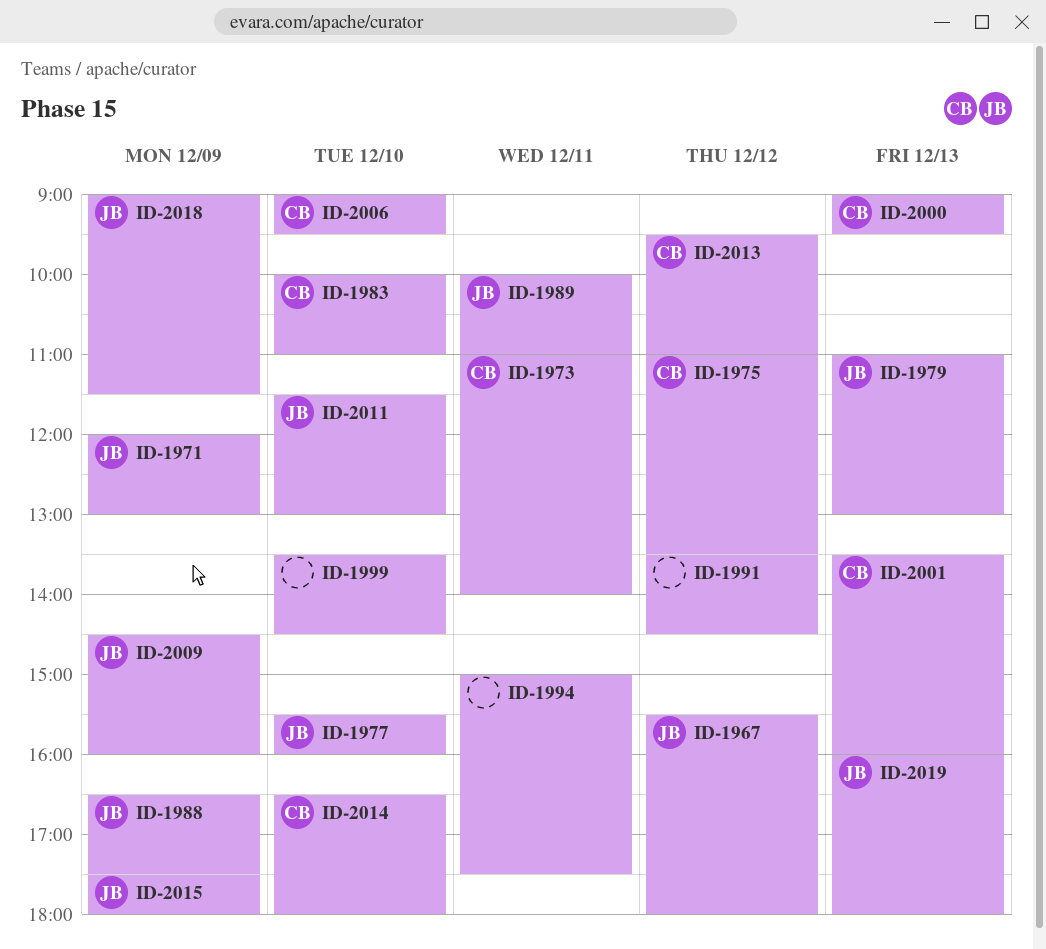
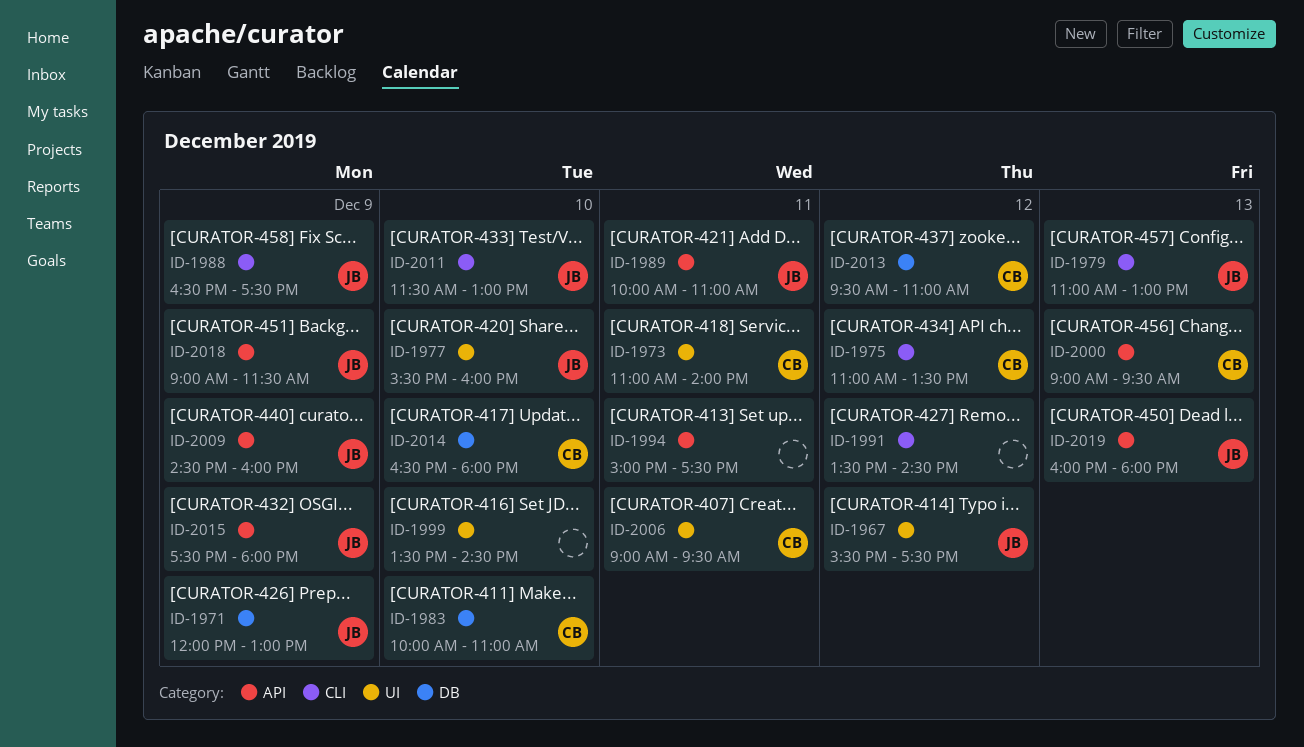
ID-1967, ends: 18:00 -> 17:30
ID-2001: present -> none
ID-2006, day: Dec 10 -> Dec 11

